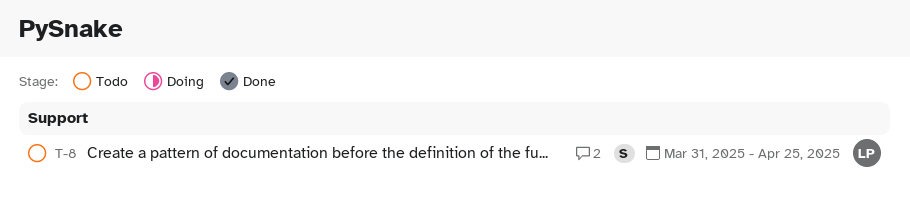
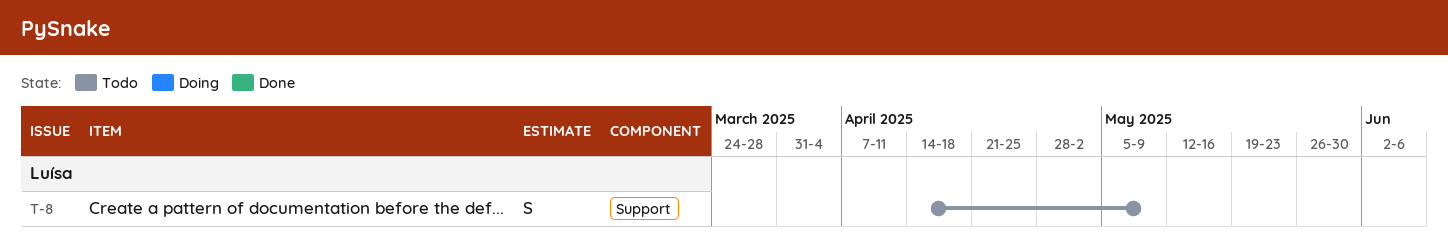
T-8, start: Mar 31 -> Apr 14
T-8, due: Apr 25 -> May 9

